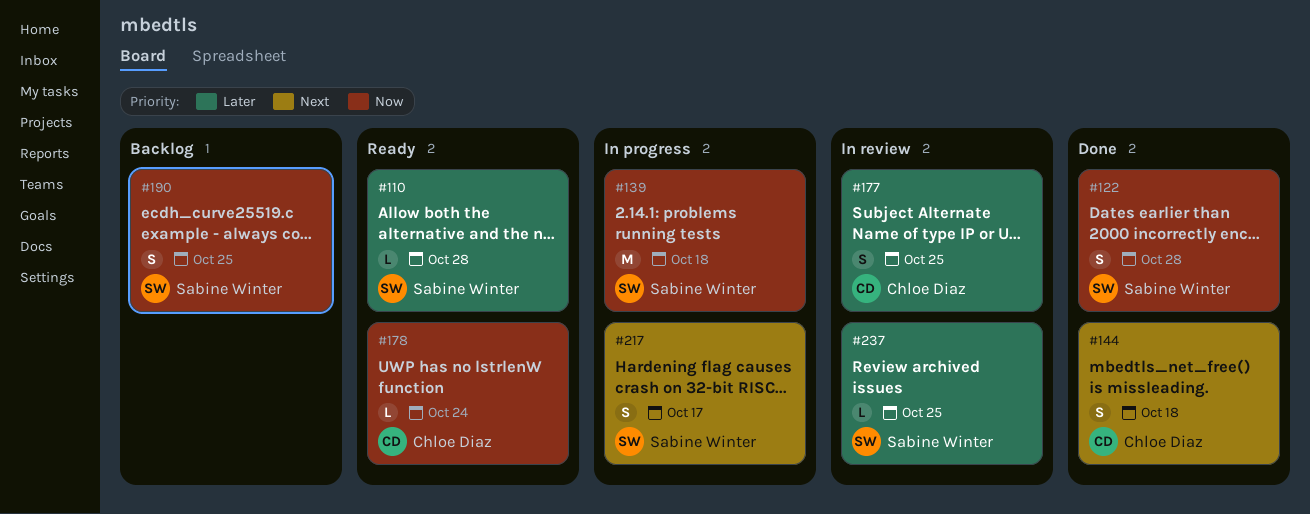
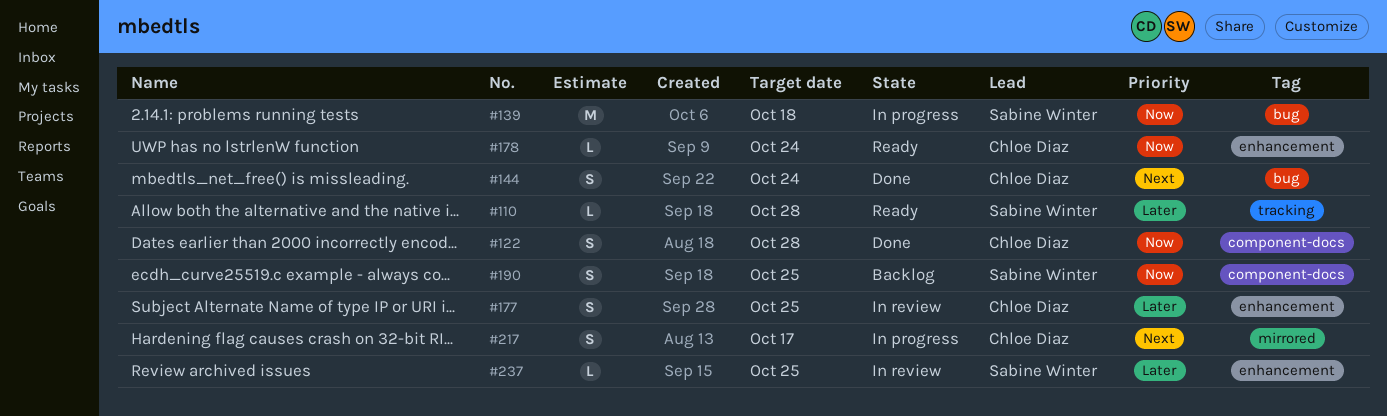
#122, owner: Sabine Winter -> Chloe Diaz
#144, due: Oct 18 -> Oct 24
#217, owner: Sabine Winter -> Chloe Diaz

